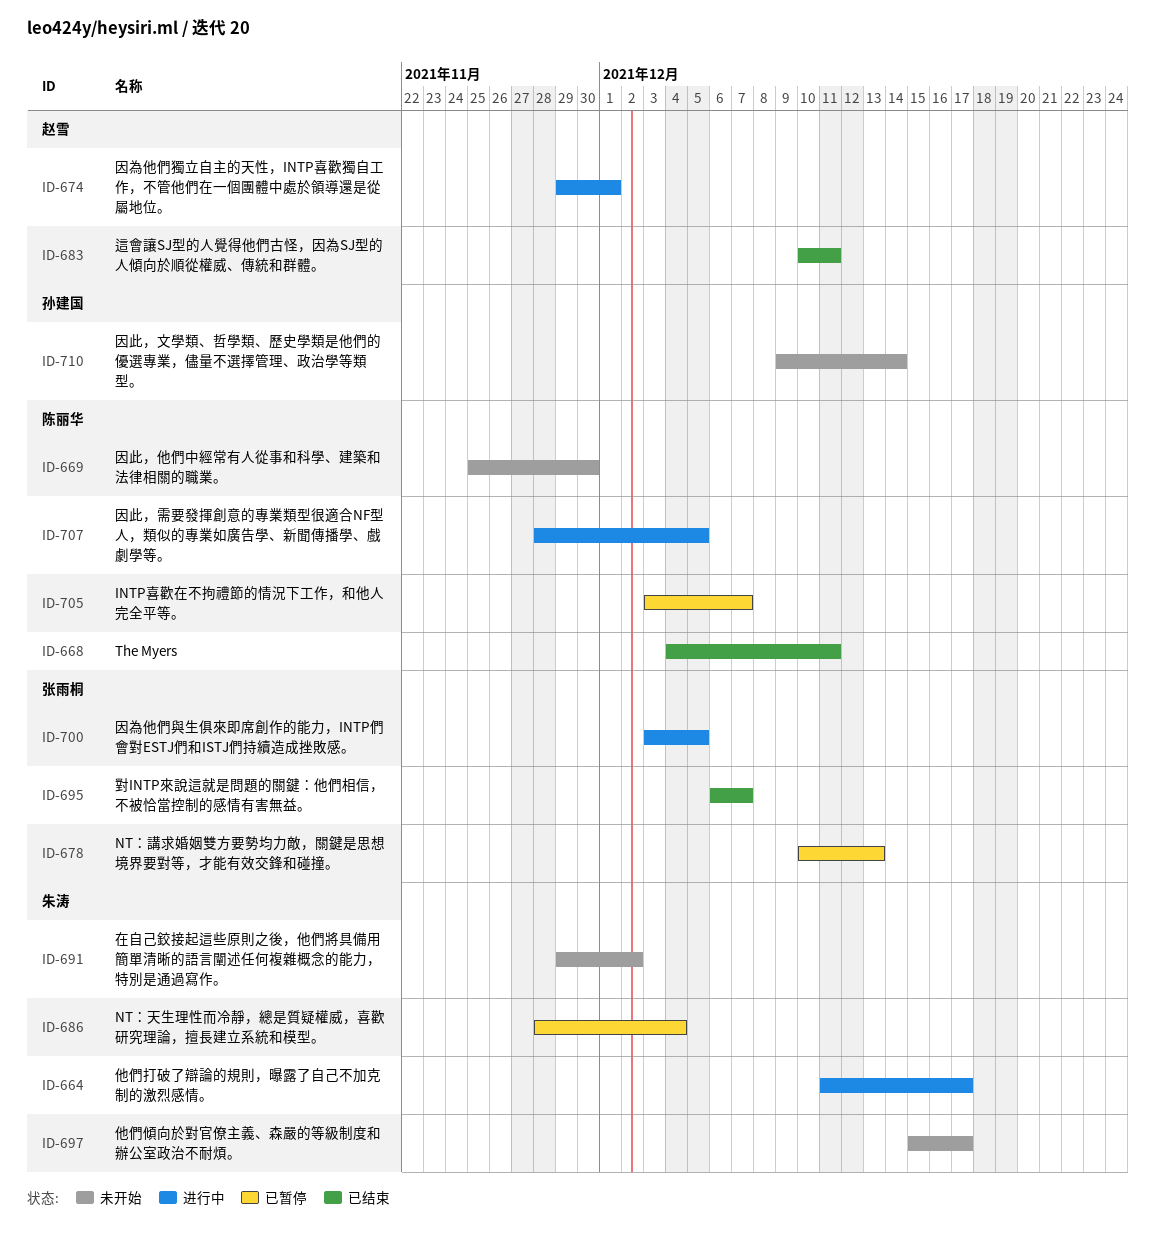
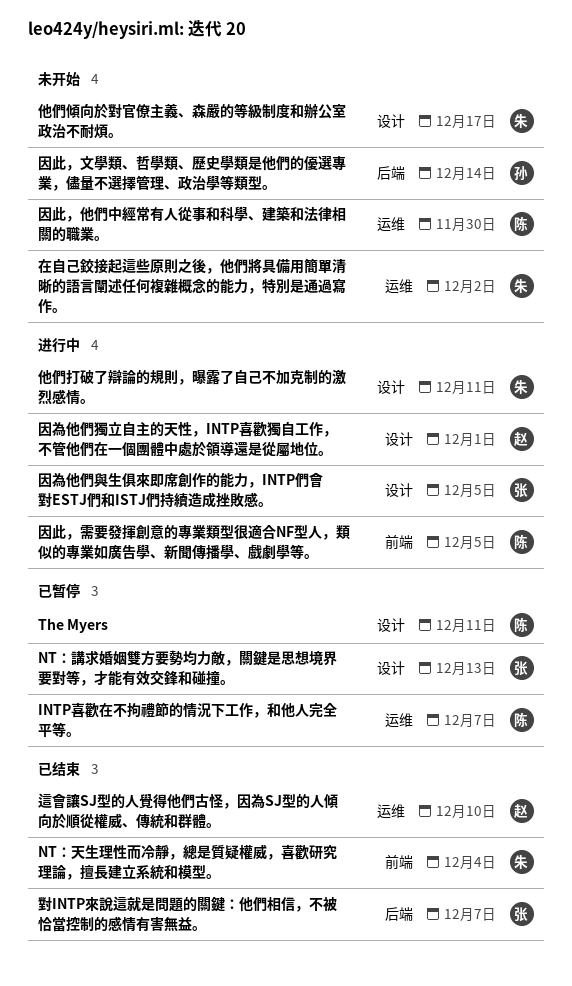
NT：天生理性而冷靜，總是質疑權威，喜歡研究理論，擅長建立系統和模型。, status: 已暂停 -> 已结束
The Myers, status: 已结束 -> 已暂停
他們打破了辯論的規則，曝露了自己不加克制的激烈感情。, due: Dec 17 -> Dec 11
這會讓SJ型的人覺得他們古怪，因為SJ型的人傾向於順從權威、傳統和群體。, due: Dec 11 -> Dec 10

